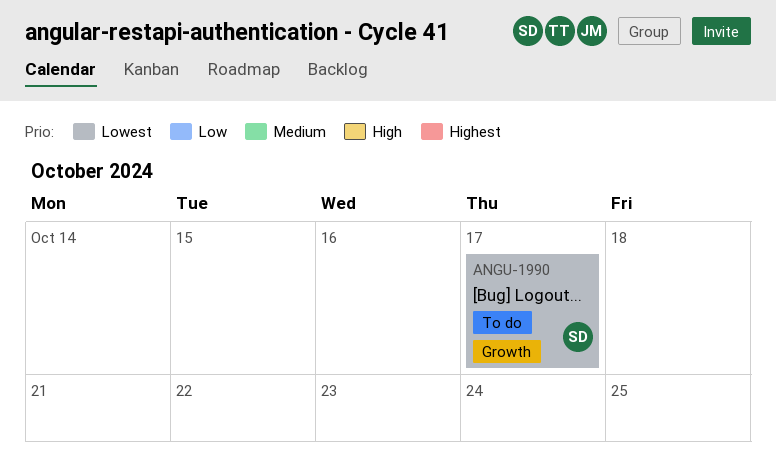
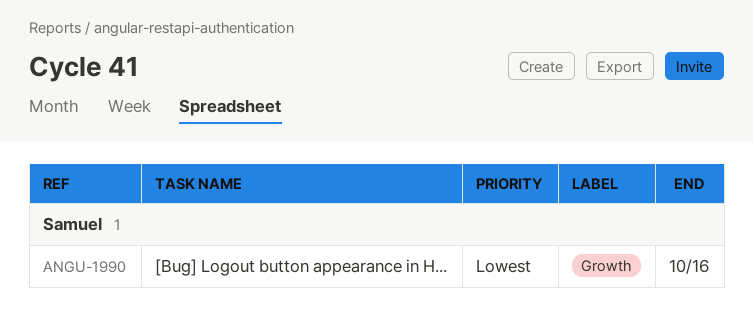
ANGU-1990, due: Oct 17 -> Oct 16

